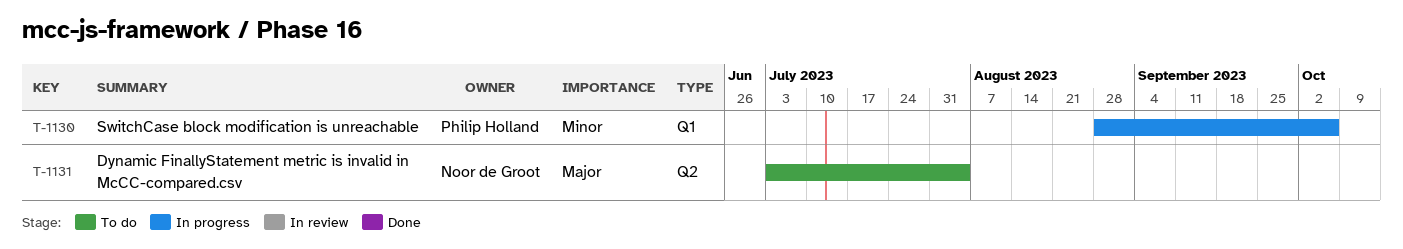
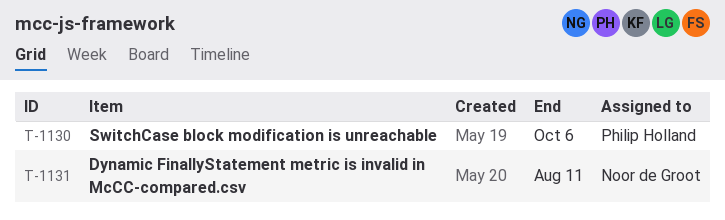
T-1131, due: Aug 4 -> Aug 11

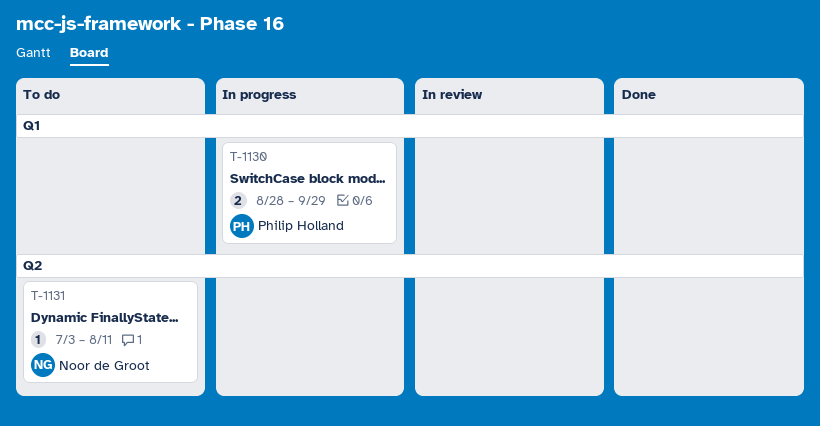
T-1130, due: Oct 6 -> Sep 29

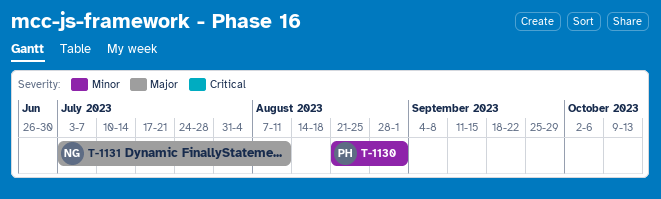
T-1130, start: Aug 28 -> Aug 21
T-1130, due: Sep 29 -> Sep 1

